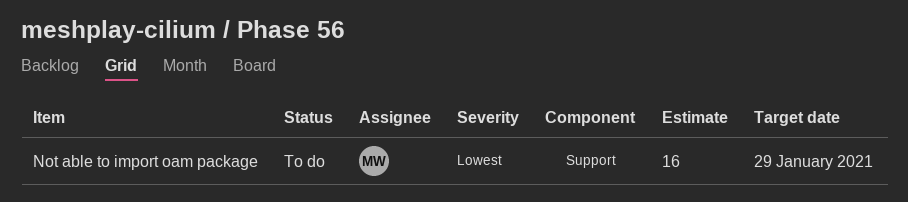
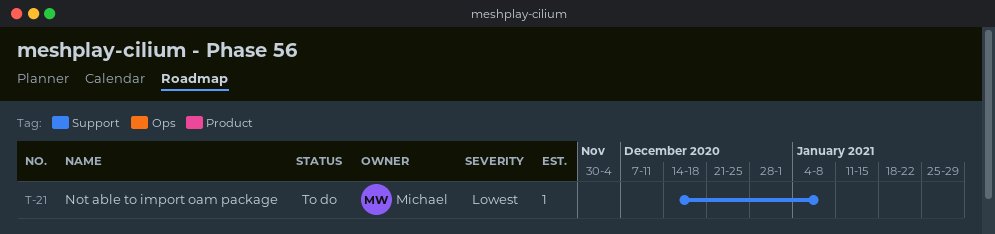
Not able to import oam package, estimate: 16 -> 1
Not able to import oam package, due: Jan 29 -> Jan 8

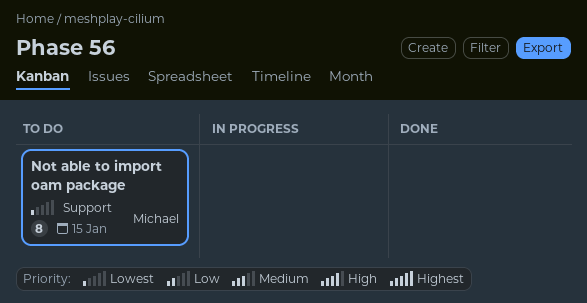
Not able to import oam package, estimate: 1 -> 8
Not able to import oam package, due: Jan 8 -> Jan 15

